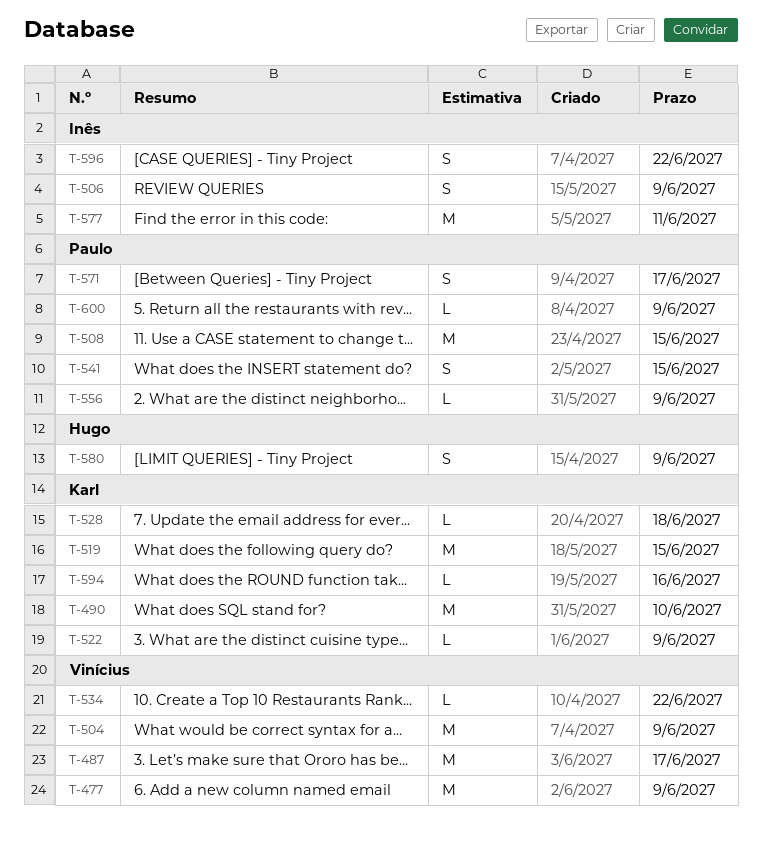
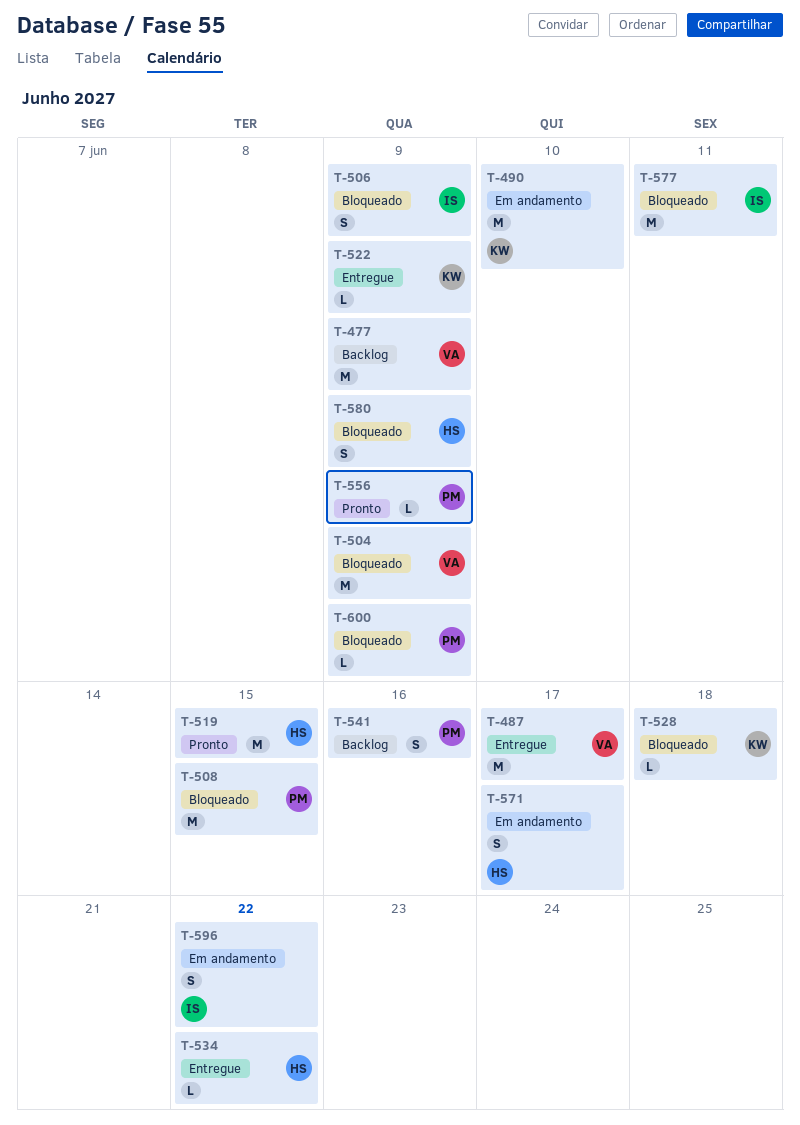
T-519, owner: Karl -> Hugo
T-534, owner: Vinícius -> Hugo
T-541, due: Jun 15 -> Jun 16
T-571, owner: Paulo -> Hugo
T-594: present -> none

